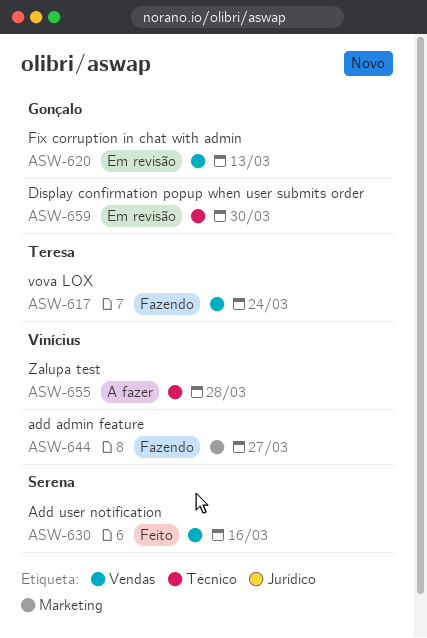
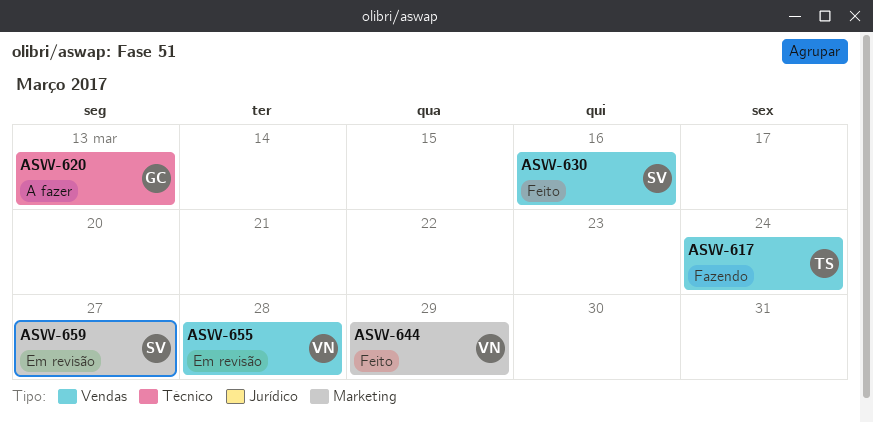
ASW-620, status: Em revisão -> A fazer
ASW-620, label: Vendas -> Técnico
ASW-644, status: Fazendo -> Feito
ASW-644, due: Mar 27 -> Mar 29
ASW-655, status: A fazer -> Em revisão
ASW-655, label: Técnico -> Vendas
ASW-659, owner: Gonçalo -> Serena
ASW-659, label: Técnico -> Marketing
ASW-659, due: Mar 30 -> Mar 27

